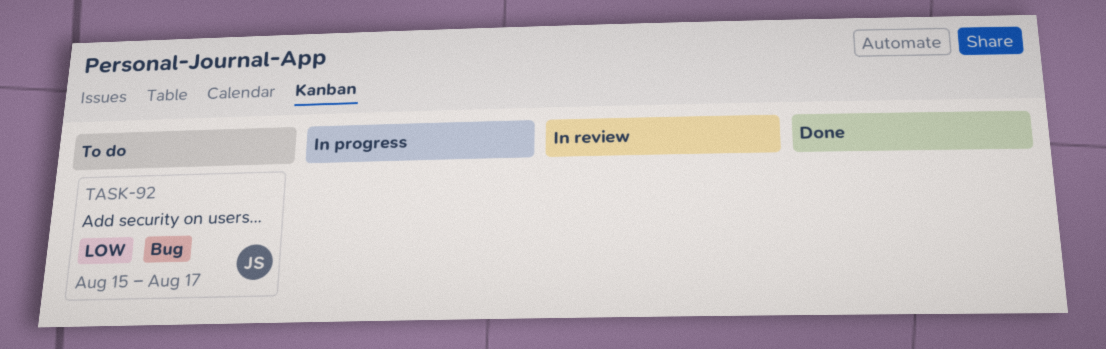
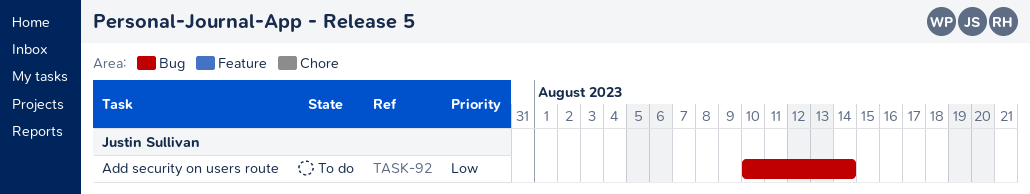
TASK-92, start: Aug 15 -> Aug 10
TASK-92, due: Aug 17 -> Aug 14

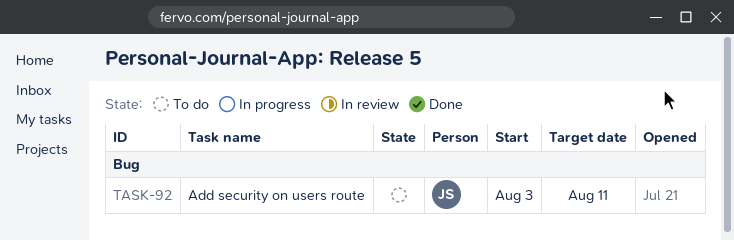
TASK-92, start: Aug 10 -> Aug 3
TASK-92, due: Aug 14 -> Aug 11

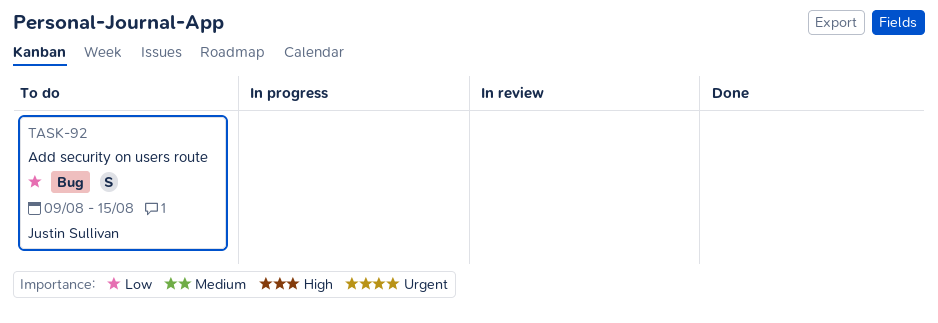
TASK-92, start: Aug 3 -> Aug 9
TASK-92, due: Aug 11 -> Aug 15

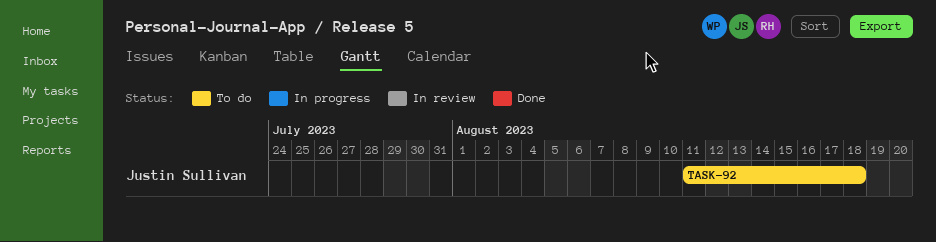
TASK-92, start: Aug 9 -> Aug 11
TASK-92, due: Aug 15 -> Aug 18

